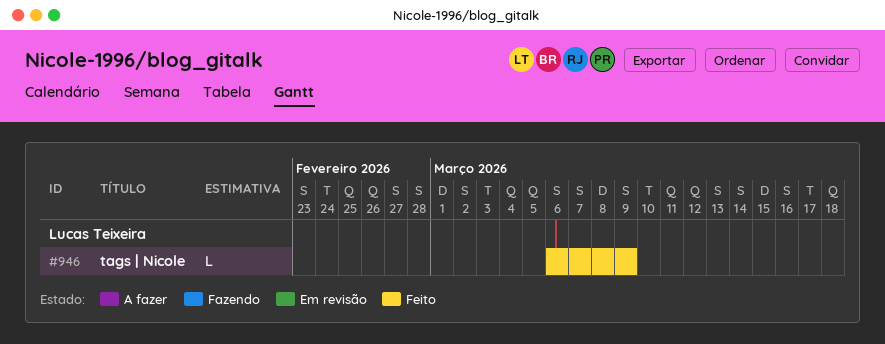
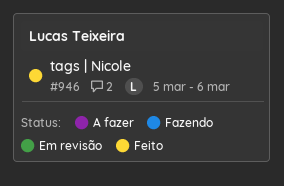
#946, start: Mar 6 -> Mar 5
#946, due: Mar 9 -> Mar 6

